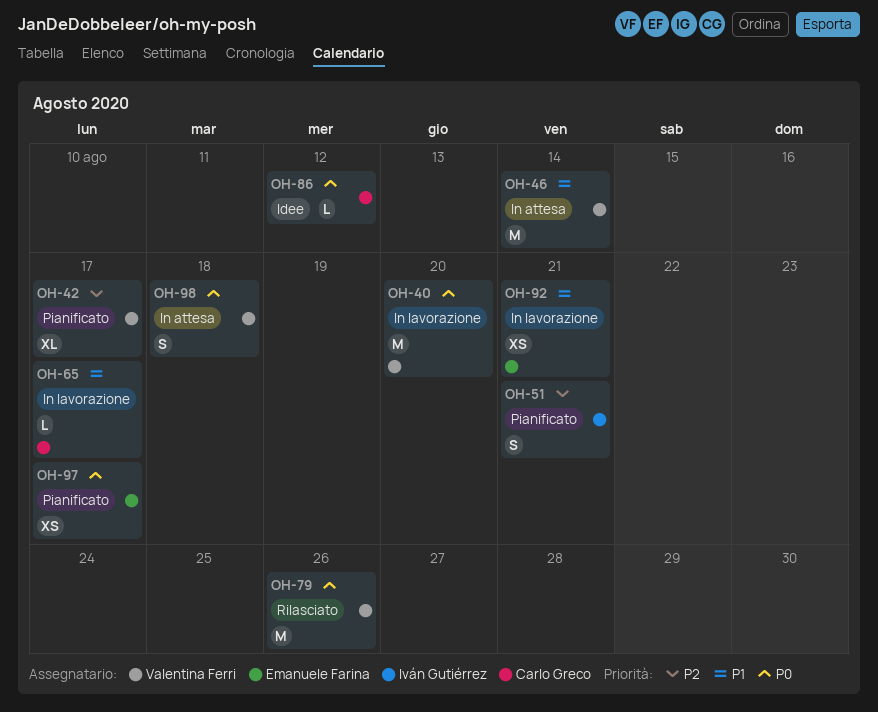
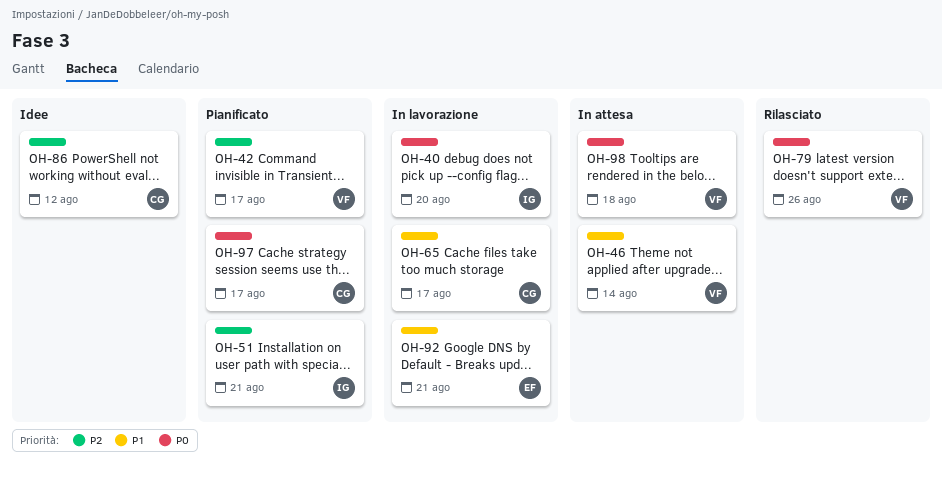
OH-40, owner: Valentina Ferri -> Iván Gutiérrez
OH-86, priority: P0 -> P2
OH-97, owner: Emanuele Farina -> Carlo Greco

